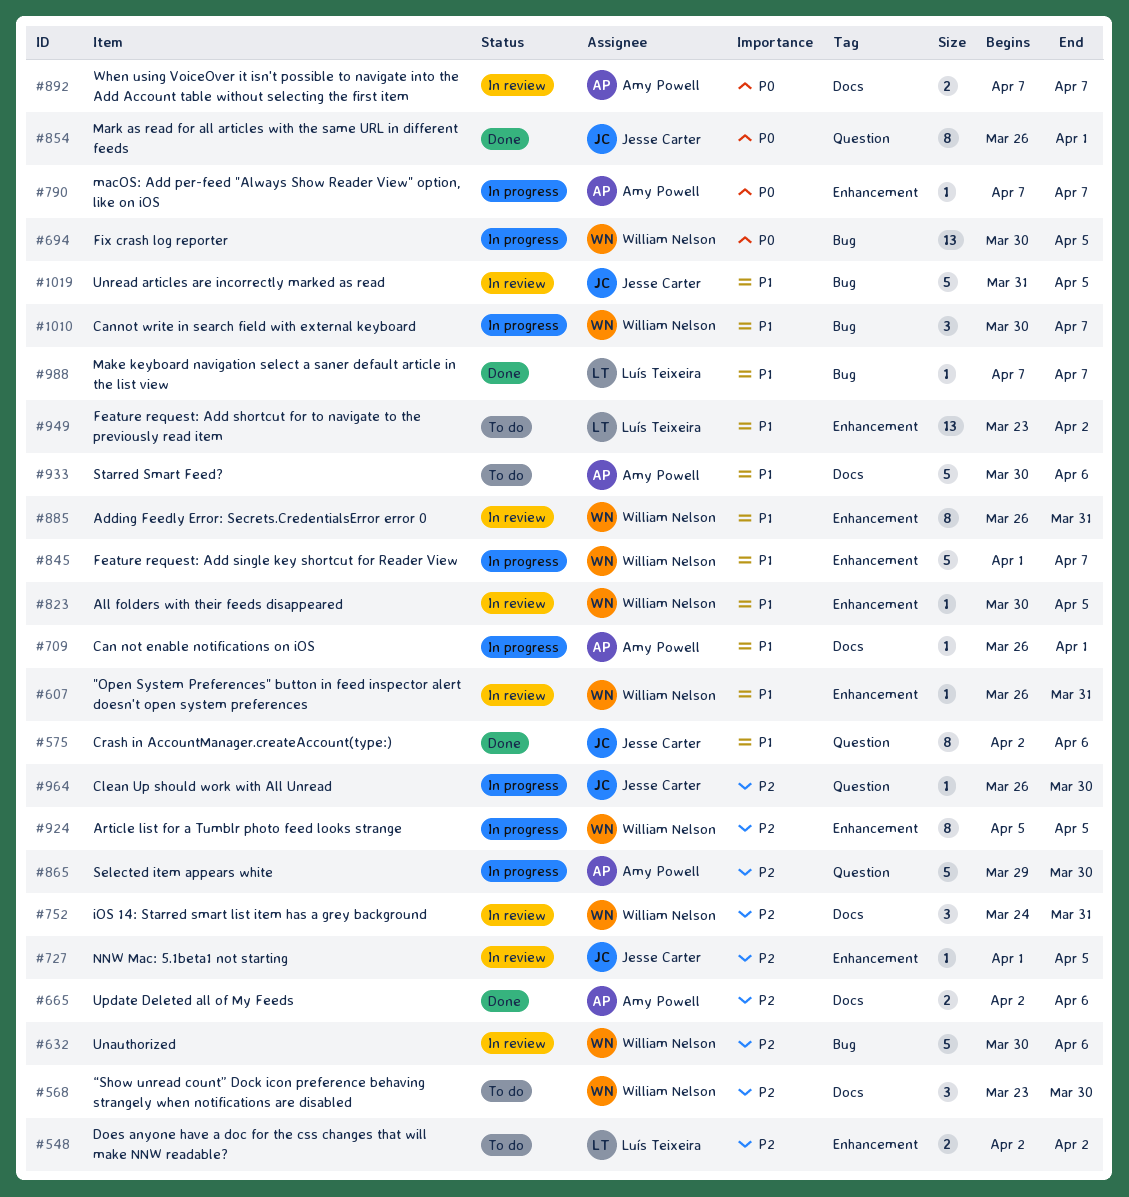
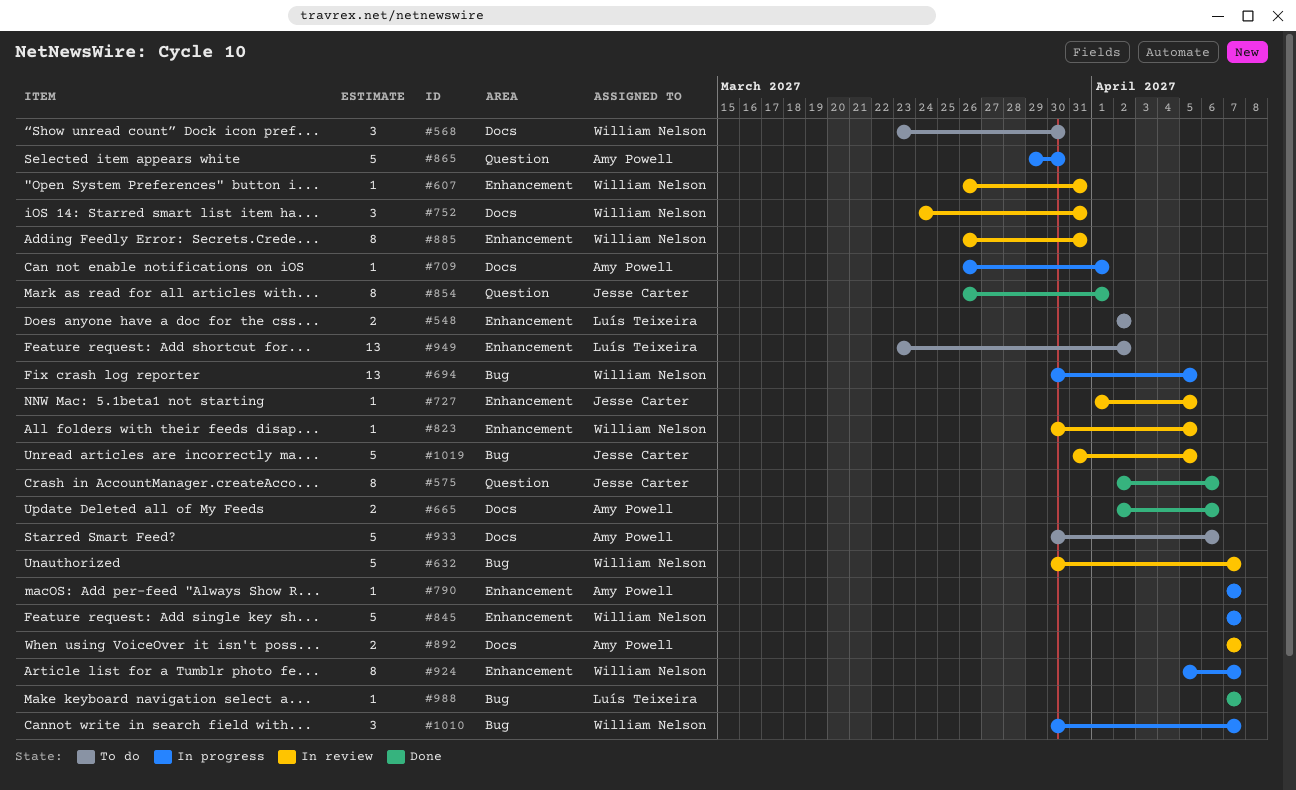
#632, due: Apr 6 -> Apr 7
#845, start: Apr 1 -> Apr 7
#924, due: Apr 5 -> Apr 7
#964: present -> none

